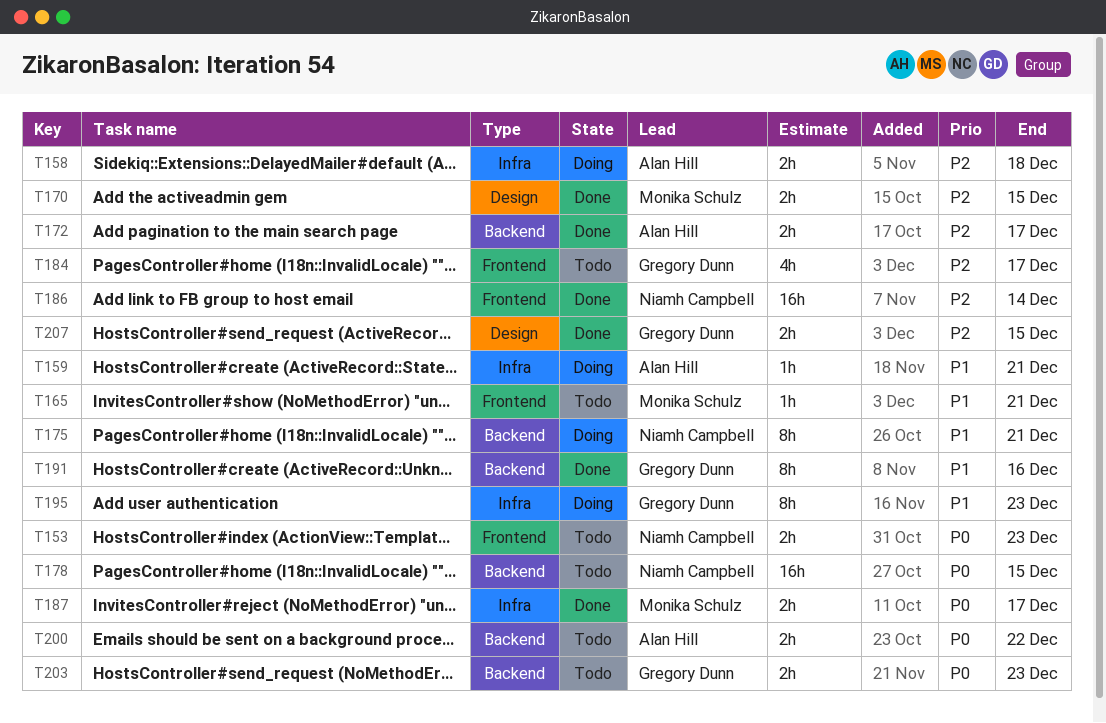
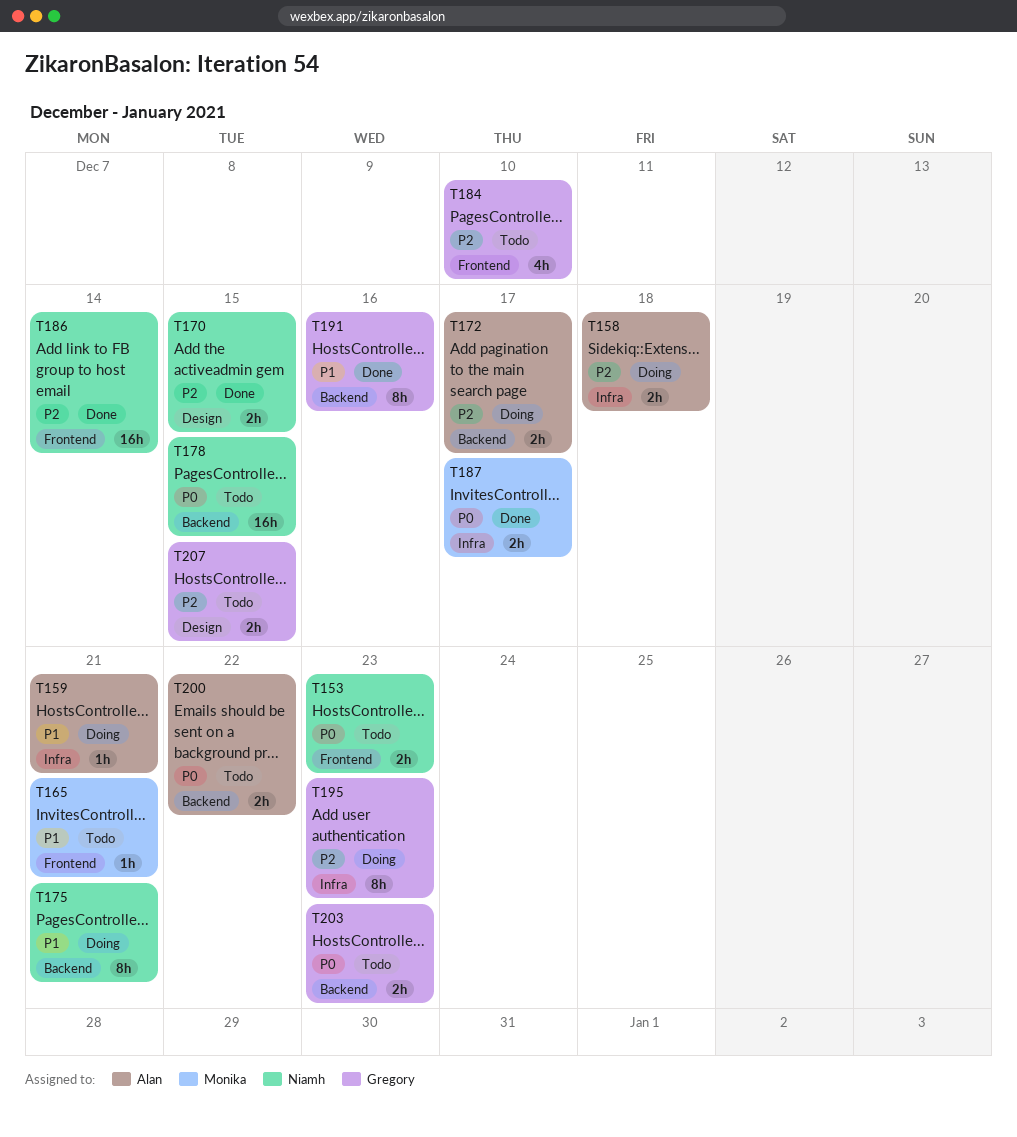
T170, owner: Monika Schulz -> Niamh Campbell
T172, status: Done -> Doing
T184, due: Dec 17 -> Dec 10
T195, priority: P1 -> P2
T207, status: Done -> Todo

